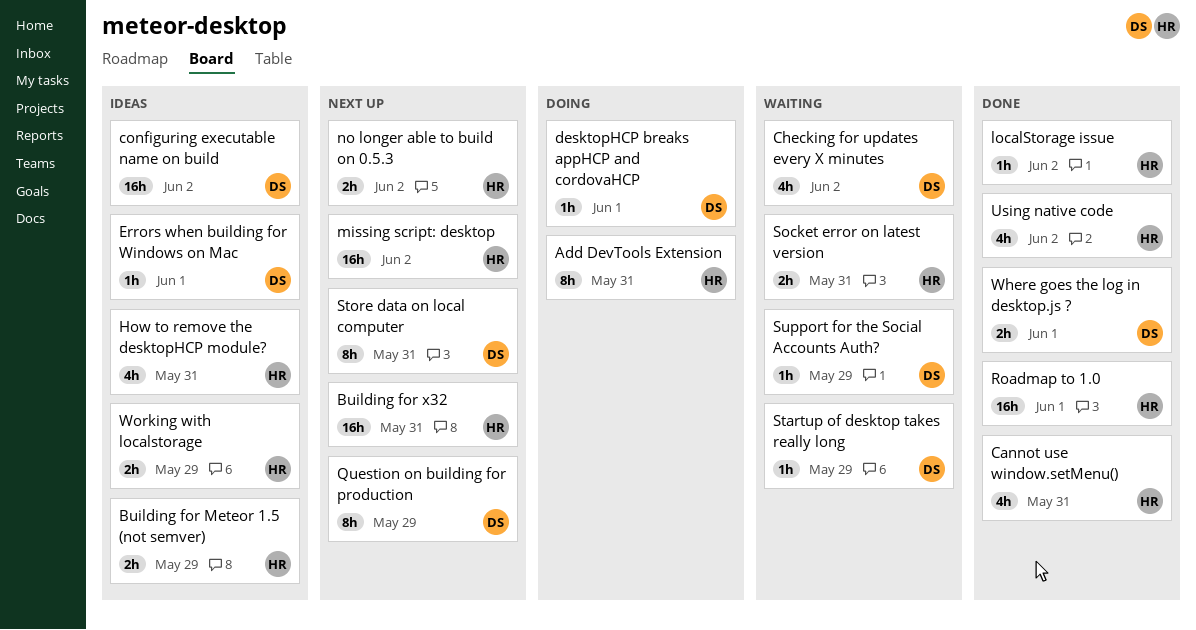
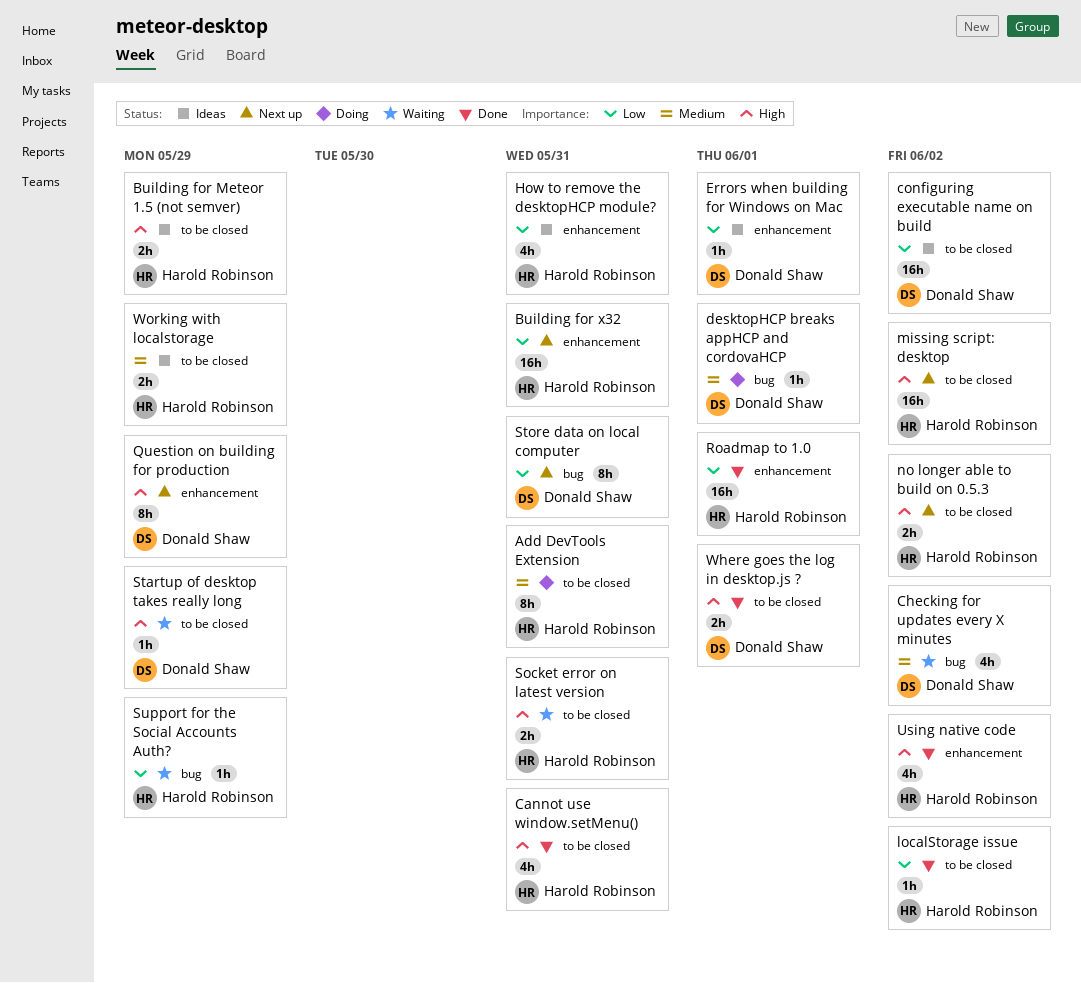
Support for the Social Accounts Auth?, owner: Donald Shaw -> Harold Robinson

